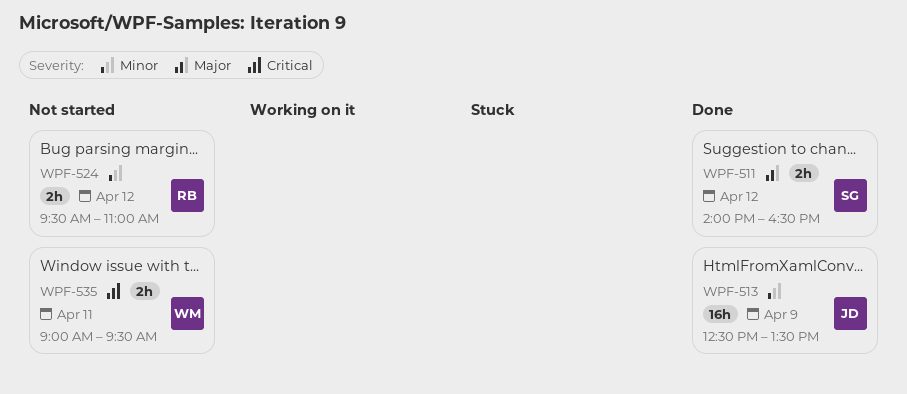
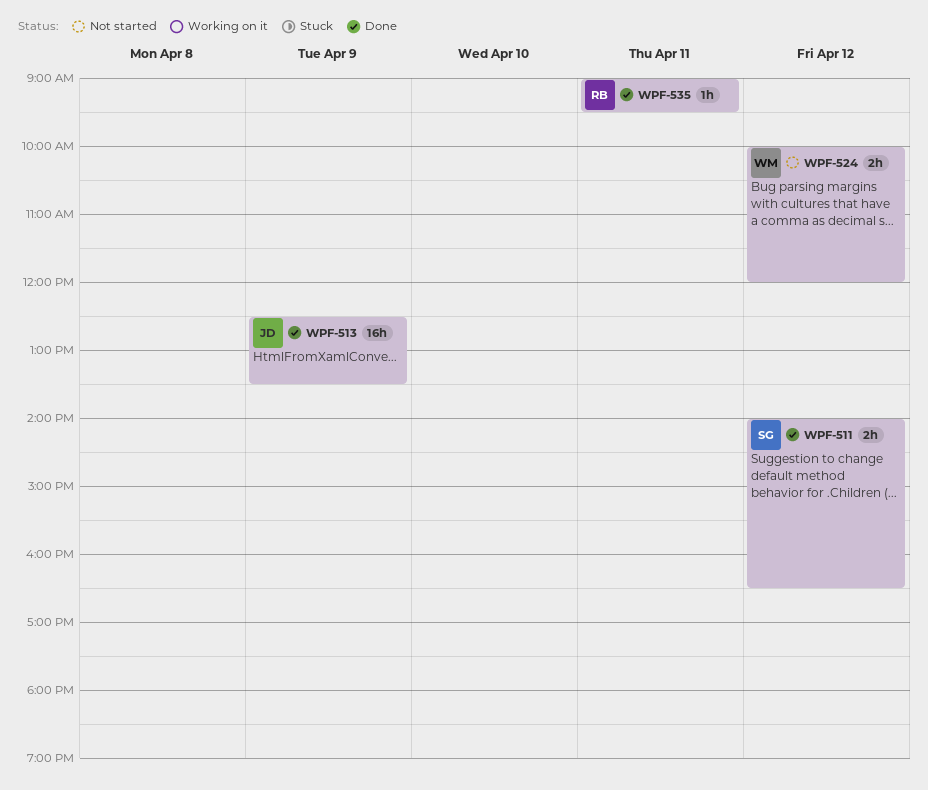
WPF-524, owner: RB -> WM
WPF-524, begins: 09:30 -> 10:00
WPF-524, ends: 11:00 -> 12:00
WPF-535, status: Not started -> Done
WPF-535, owner: WM -> RB
WPF-535, estimate: 2h -> 1h

